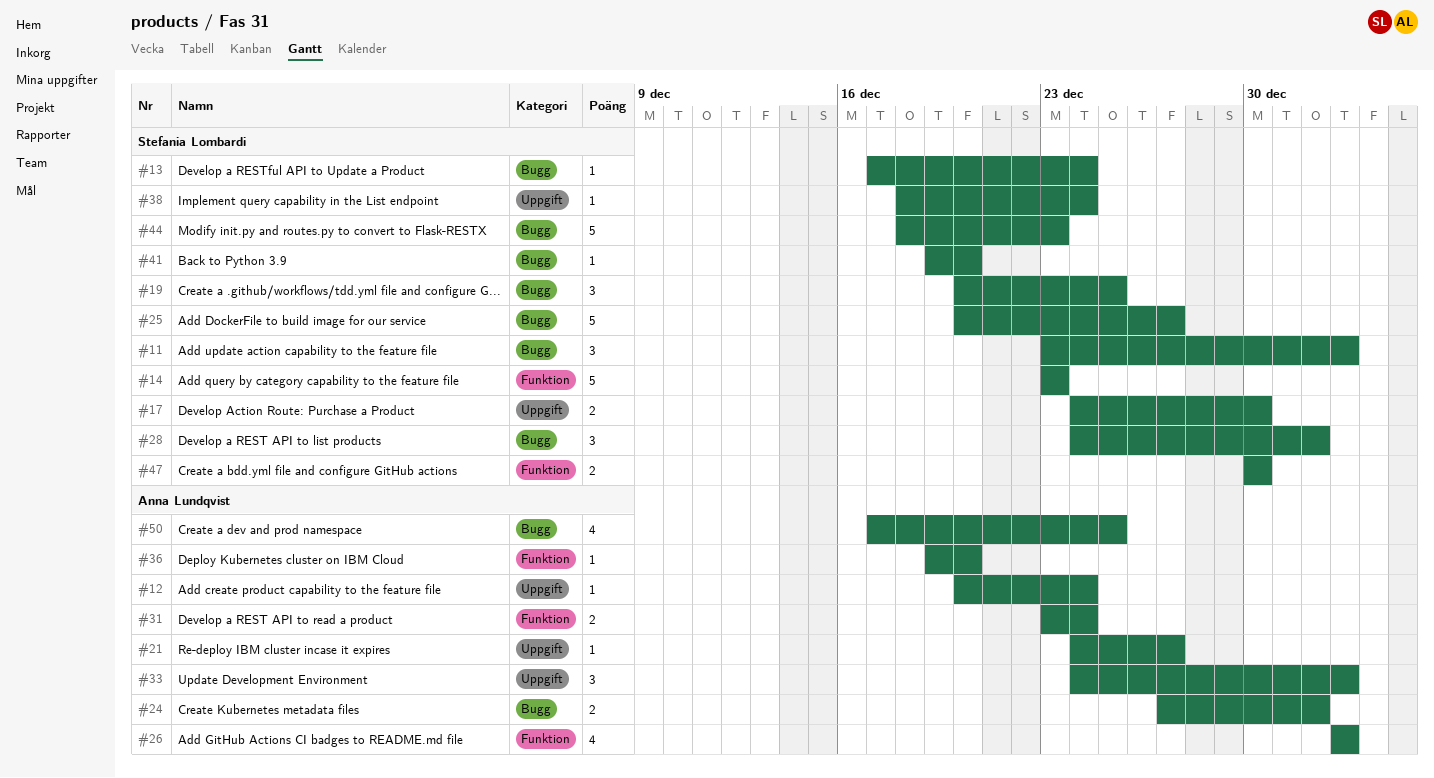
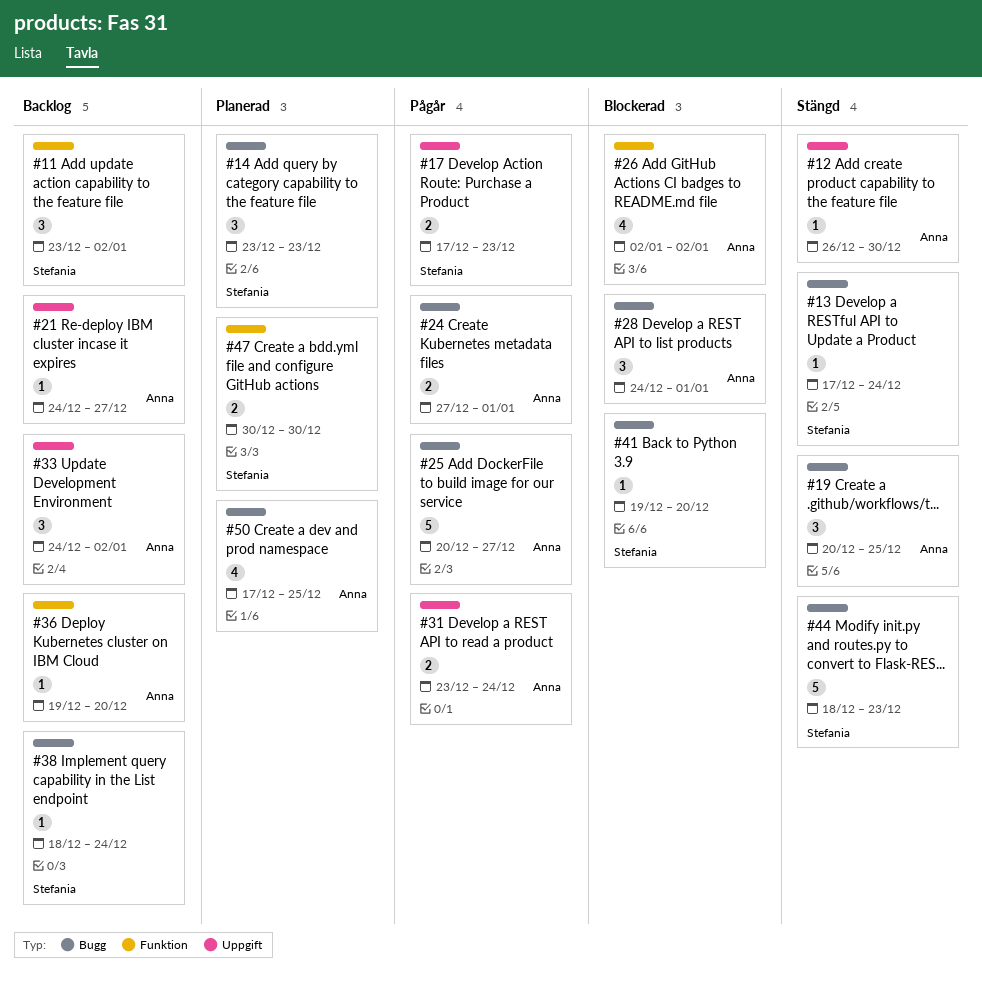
#11, label: Bugg -> Funktion
#12, start: Dec 20 -> Dec 26
#12, due: Dec 24 -> Dec 30
#14, label: Funktion -> Bugg
#14, estimate: 5 -> 3
#17, start: Dec 24 -> Dec 17
#17, due: Dec 30 -> Dec 23
#19, owner: Stefania Lombardi -> Anna Lundqvist
#25, owner: Stefania Lombardi -> Anna Lundqvist
#28, owner: Stefania Lombardi -> Anna Lundqvist
#31, label: Funktion -> Uppgift
#38, label: Uppgift -> Bugg

